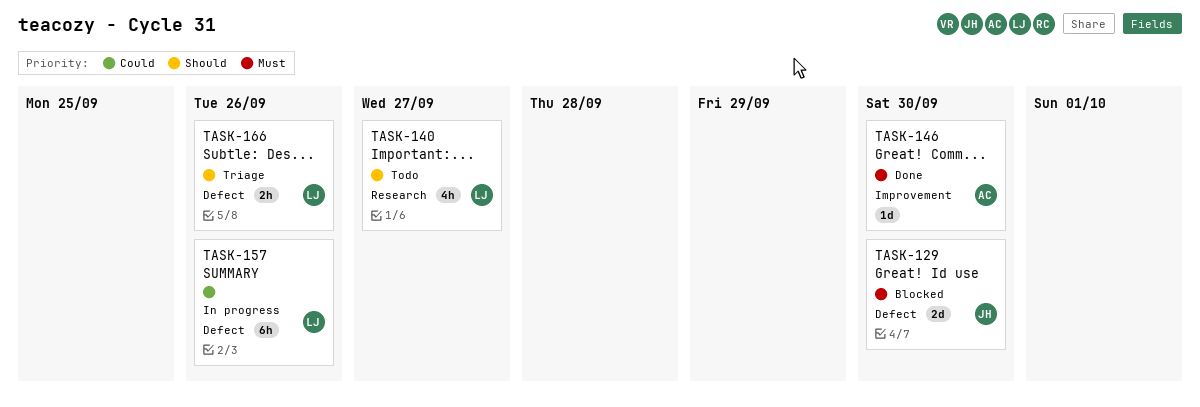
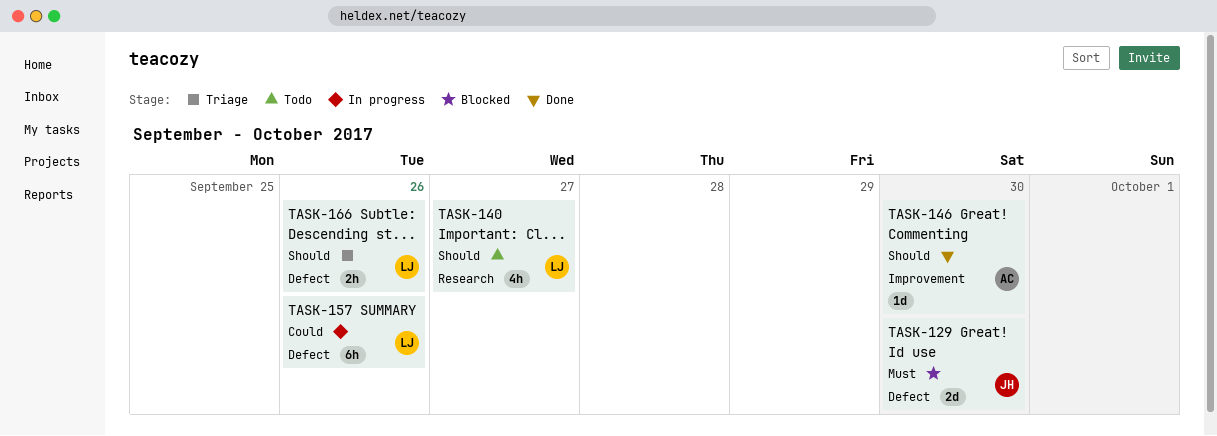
TASK-146, priority: Must -> Should

